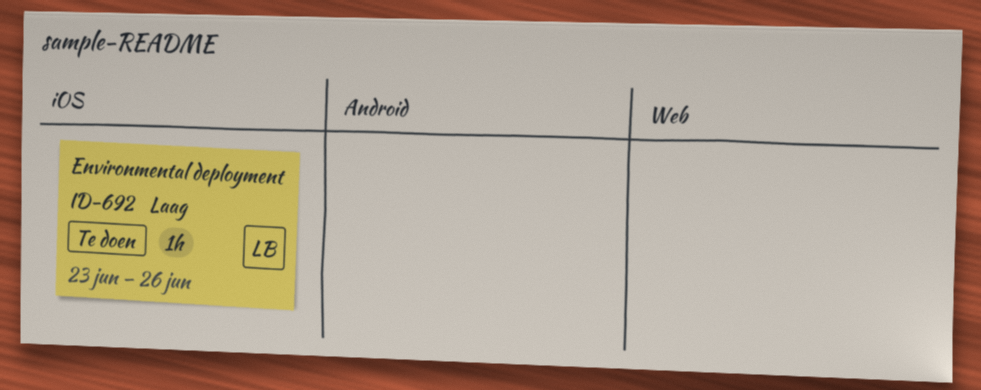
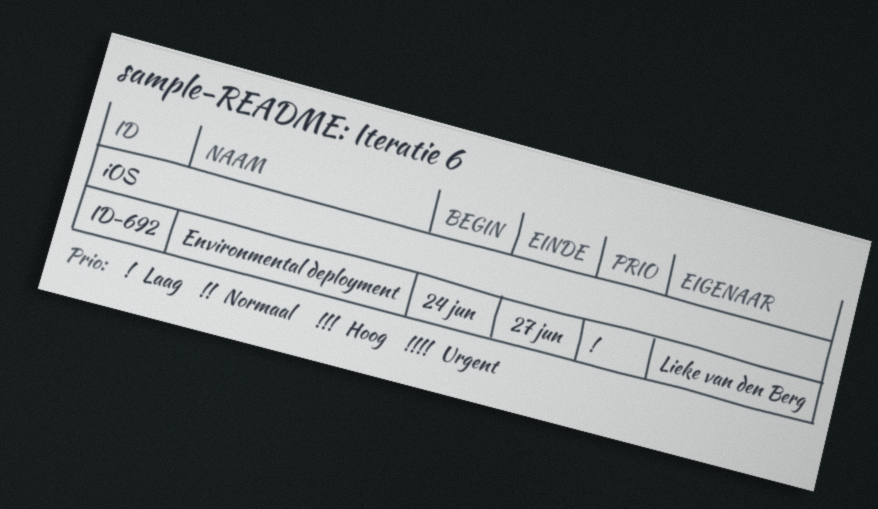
ID-692, start: Jun 23 -> Jun 24
ID-692, due: Jun 26 -> Jun 27

